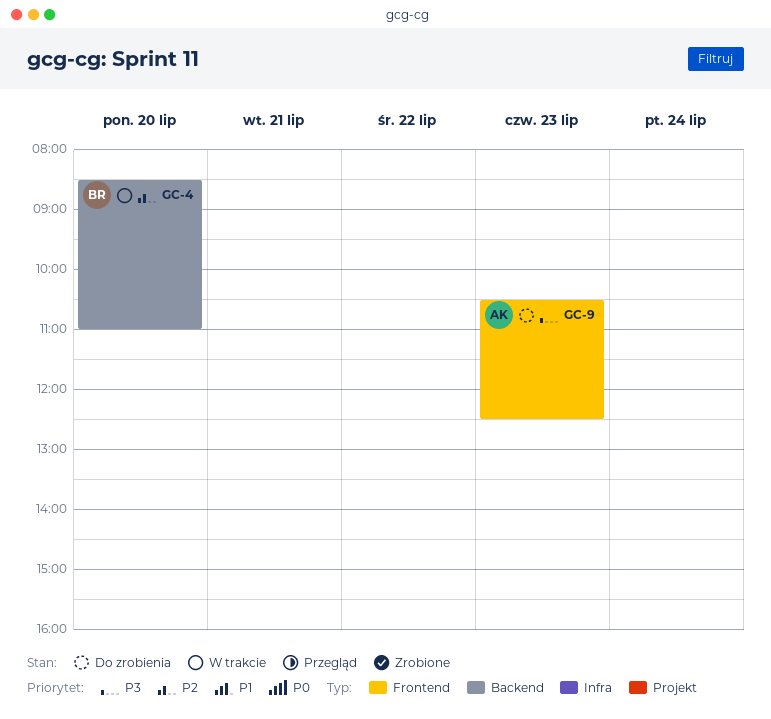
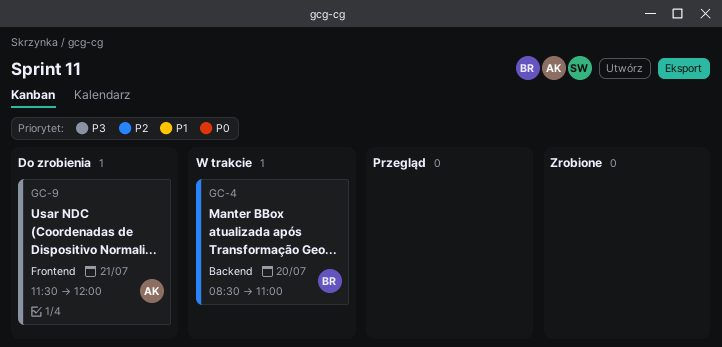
GC-9, day: Jul 23 -> Jul 21
GC-9, begins: 10:30 -> 11:30
GC-9, ends: 12:30 -> 12:00

